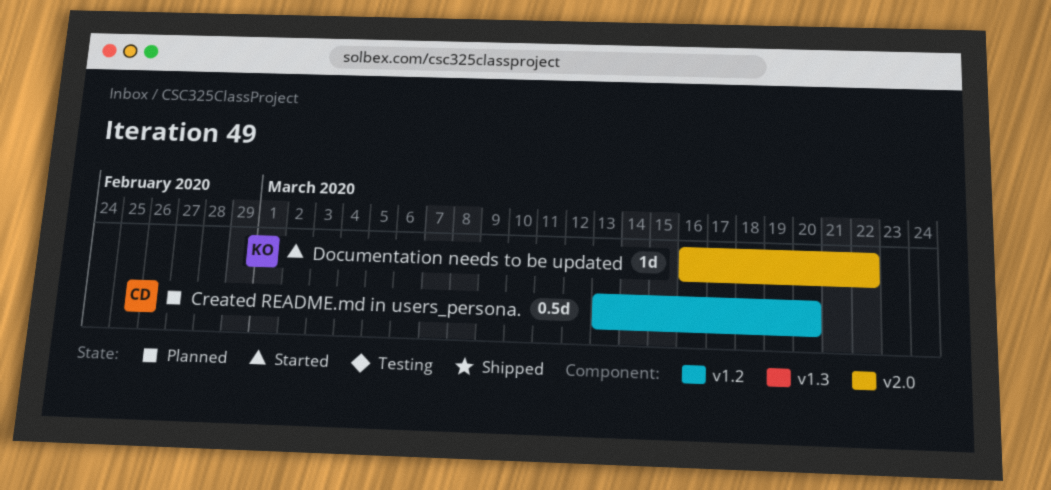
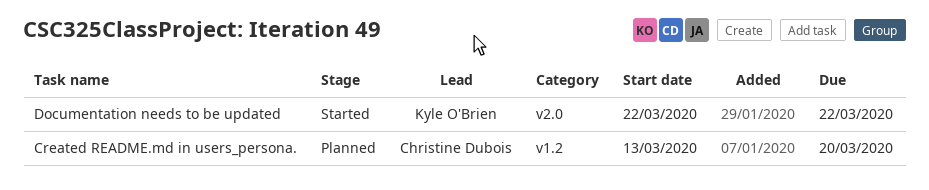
Documentation needs to be updated, start: Mar 16 -> Mar 22

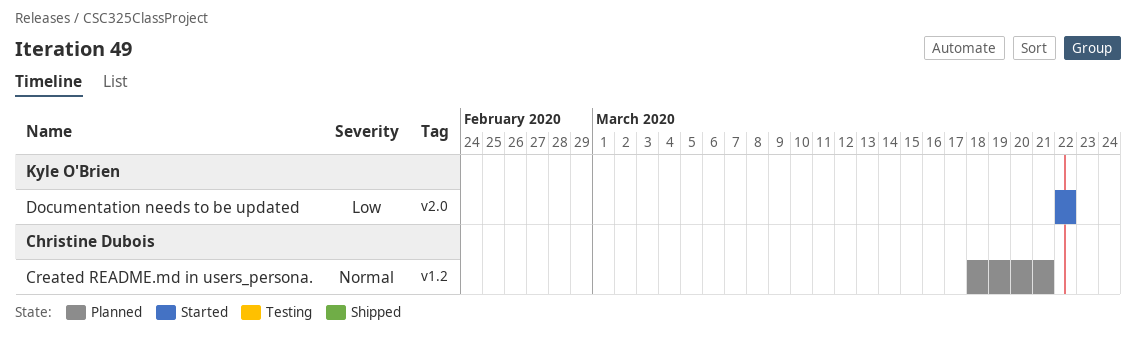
Created README.md in users_persona., start: Mar 13 -> Mar 18
Created README.md in users_persona., due: Mar 20 -> Mar 21

